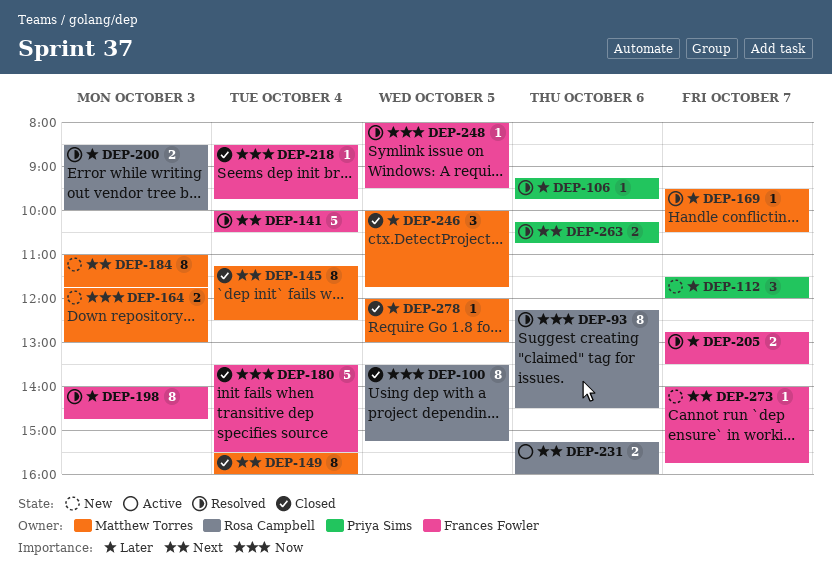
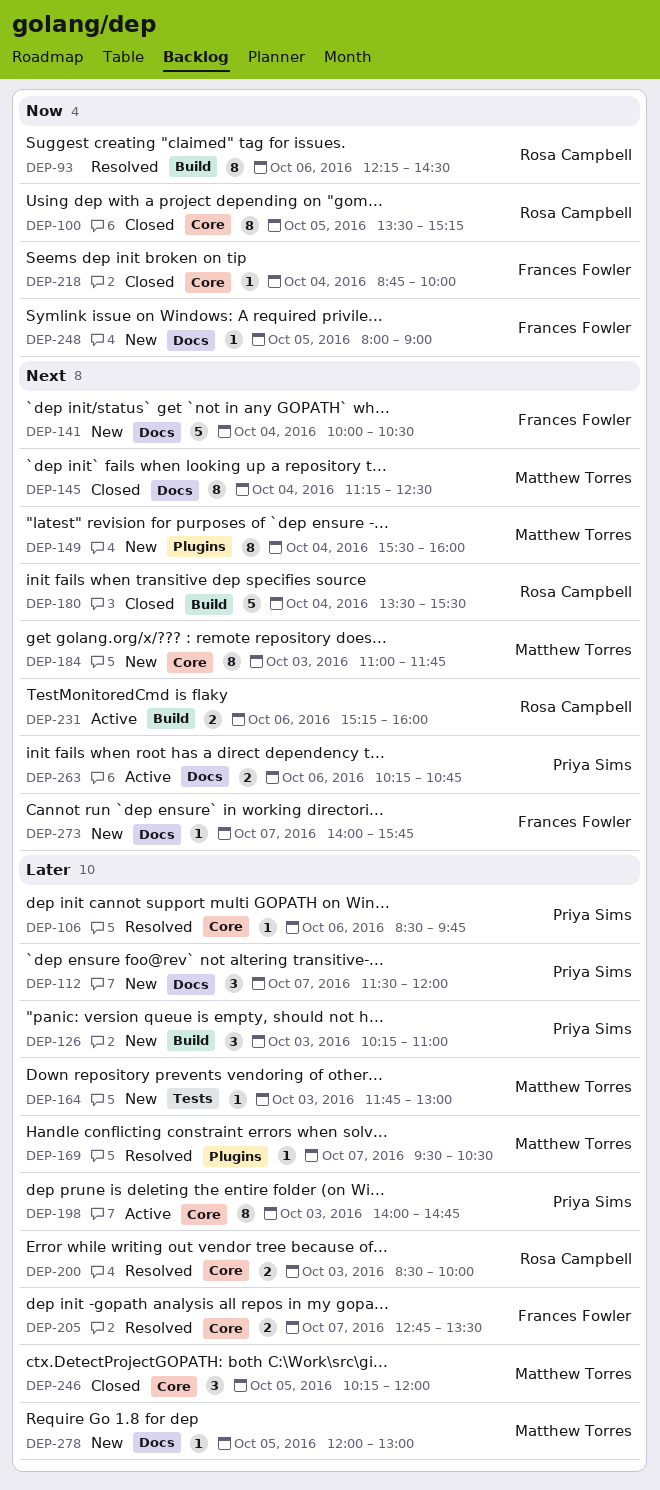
DEP-106, begins: 09:15 -> 08:30
DEP-126: none -> present
DEP-141, status: Resolved -> New
DEP-149, status: Closed -> New
DEP-164, priority: Now -> Later
DEP-164, estimate: 2 -> 1
DEP-180, owner: Frances Fowler -> Rosa Campbell
DEP-180, priority: Now -> Next
DEP-198, status: Resolved -> Active
DEP-198, owner: Frances Fowler -> Priya Sims
DEP-218, begins: 08:30 -> 08:45
DEP-218, ends: 09:45 -> 10:00
DEP-246, begins: 10:00 -> 10:15
DEP-246, ends: 11:45 -> 12:00
DEP-248, status: Resolved -> New
DEP-248, ends: 09:30 -> 09:00
DEP-263, status: Resolved -> Active
DEP-278, status: Closed -> New

